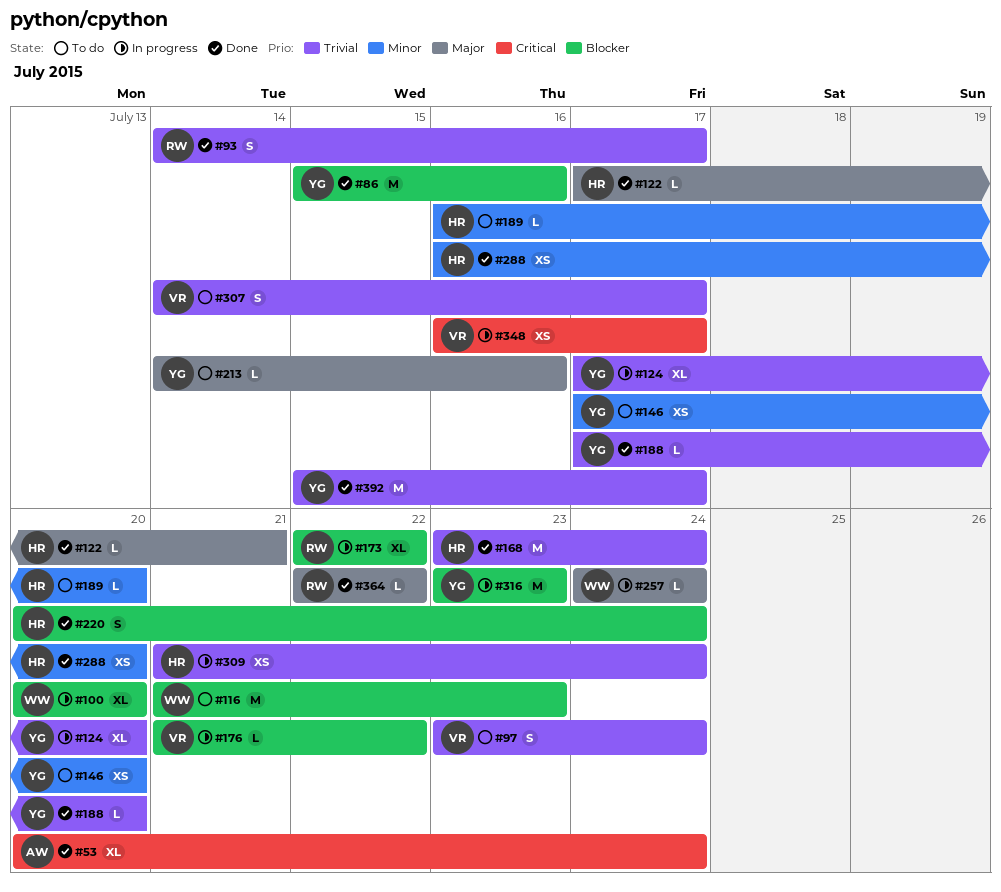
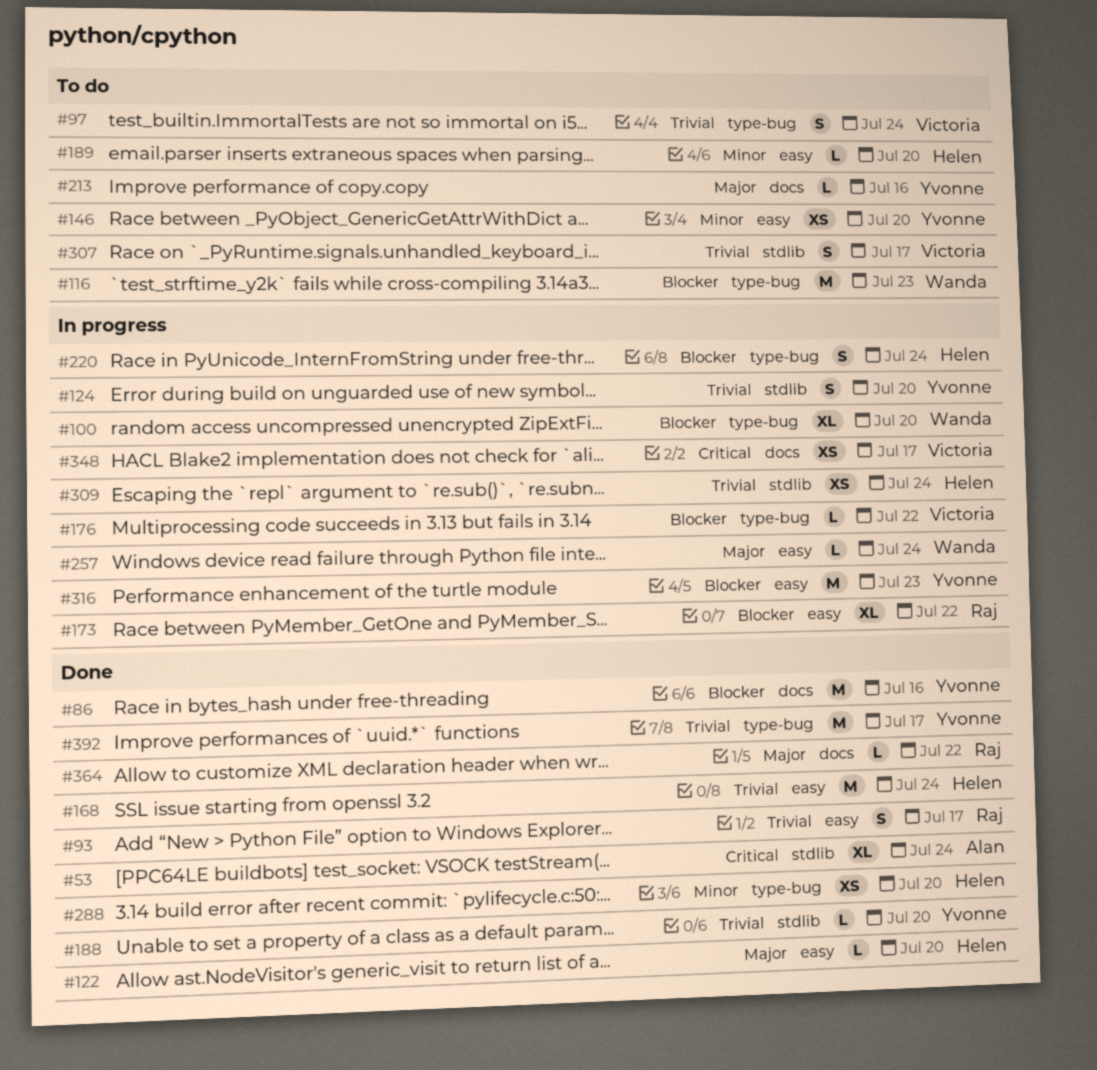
#122, due: Jul 21 -> Jul 20
#124, estimate: XL -> S
#220, status: Done -> In progress

